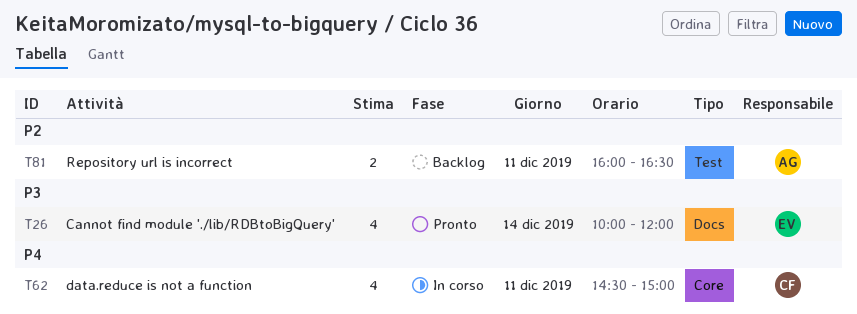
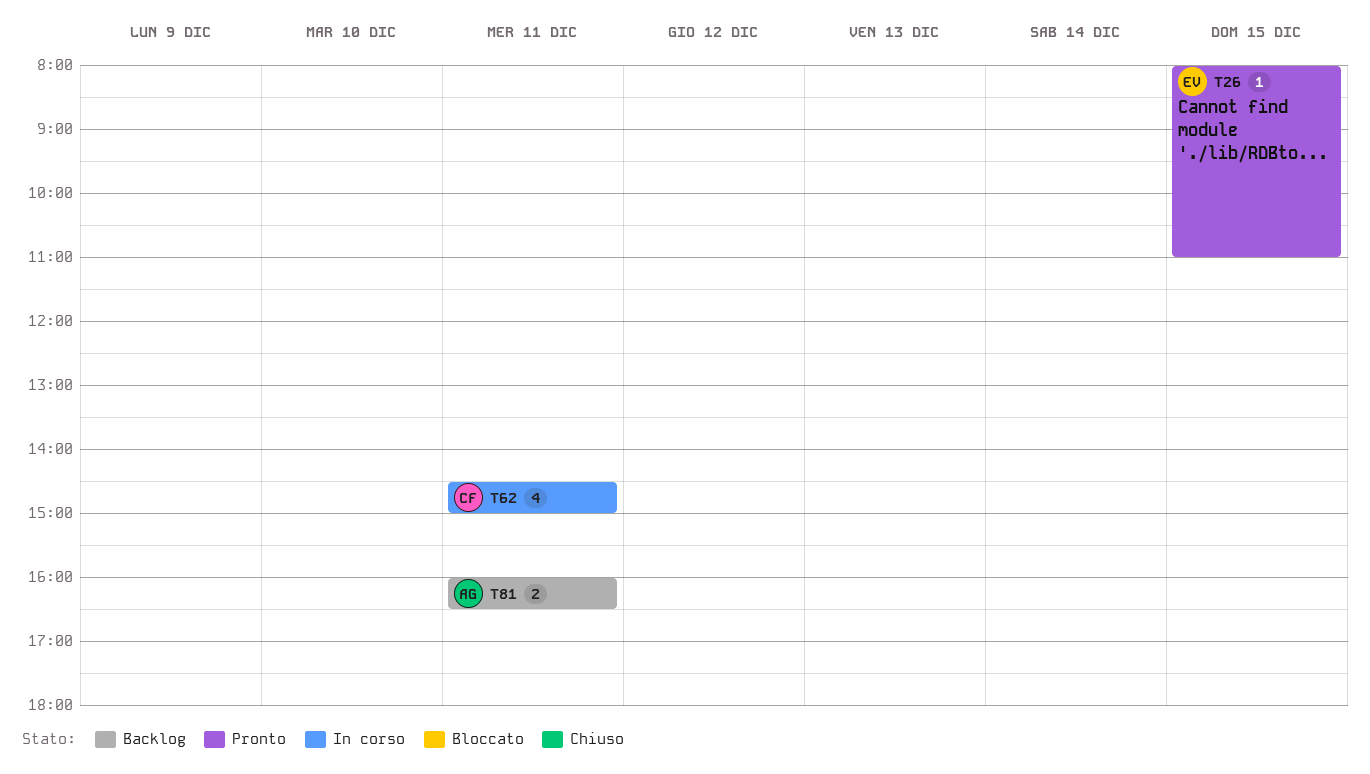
T26, estimate: 4 -> 1
T26, day: Dec 14 -> Dec 15
T26, begins: 10:00 -> 08:00
T26, ends: 12:00 -> 11:00

